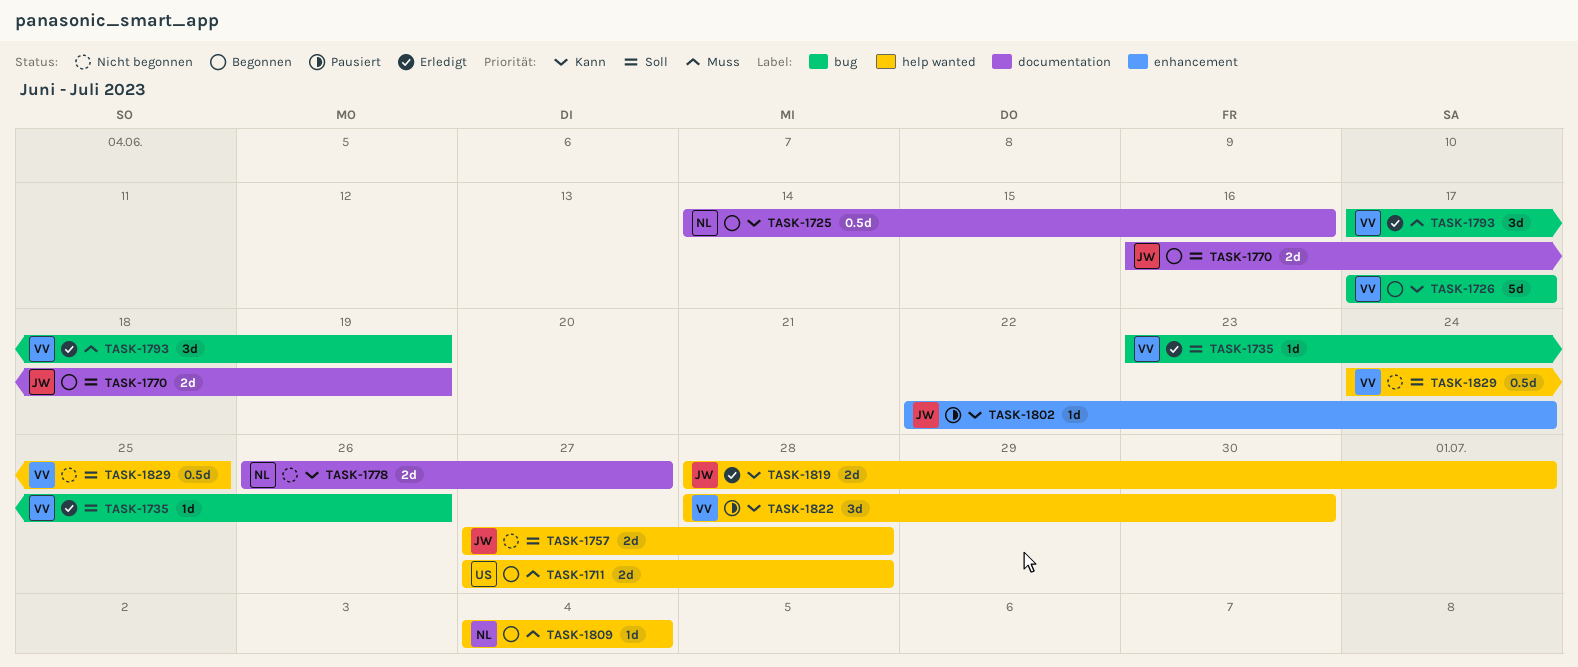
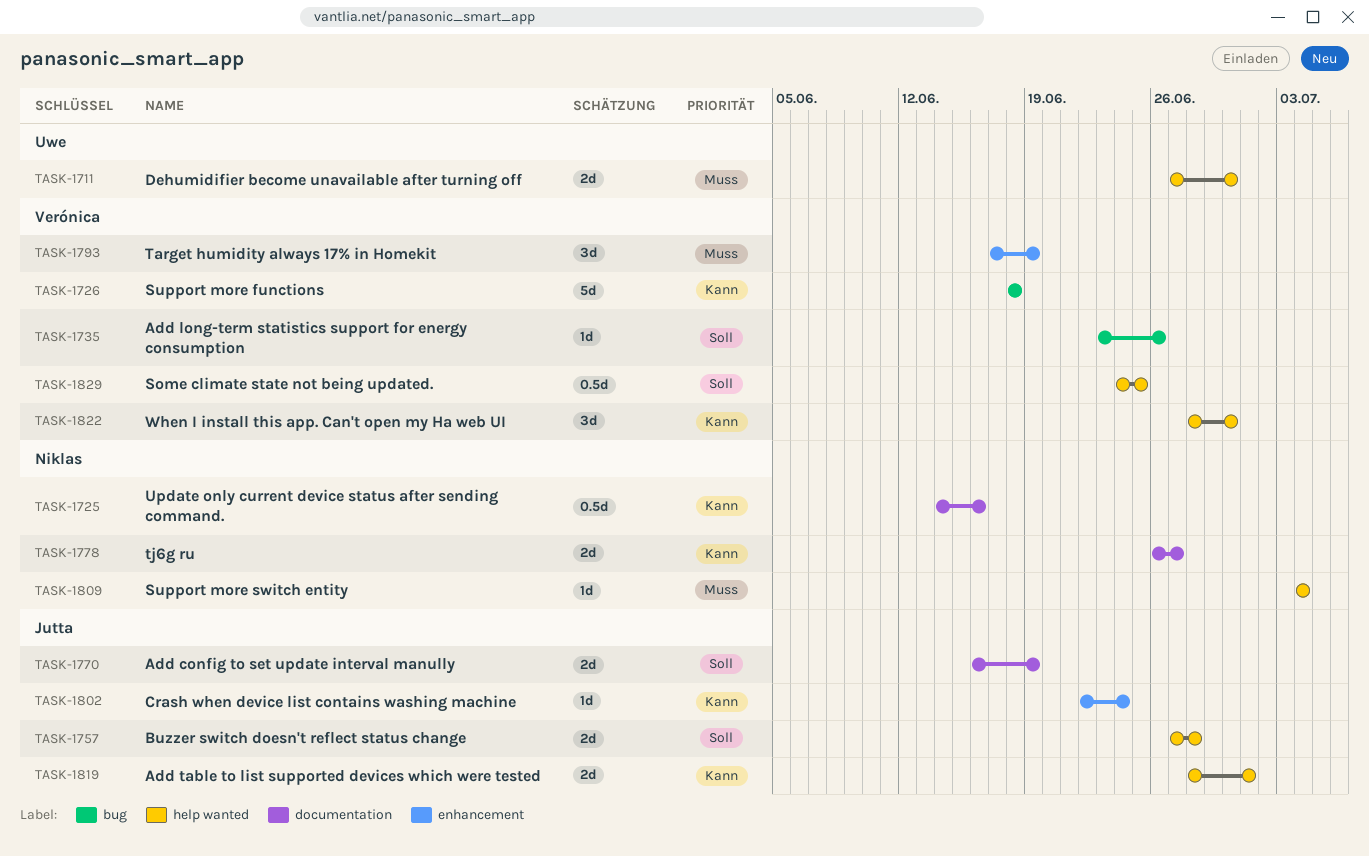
TASK-1711, due: Jun 28 -> Jun 30
TASK-1726, start: Jun 17 -> Jun 18
TASK-1726, due: Jun 17 -> Jun 18
TASK-1793, label: bug -> enhancement

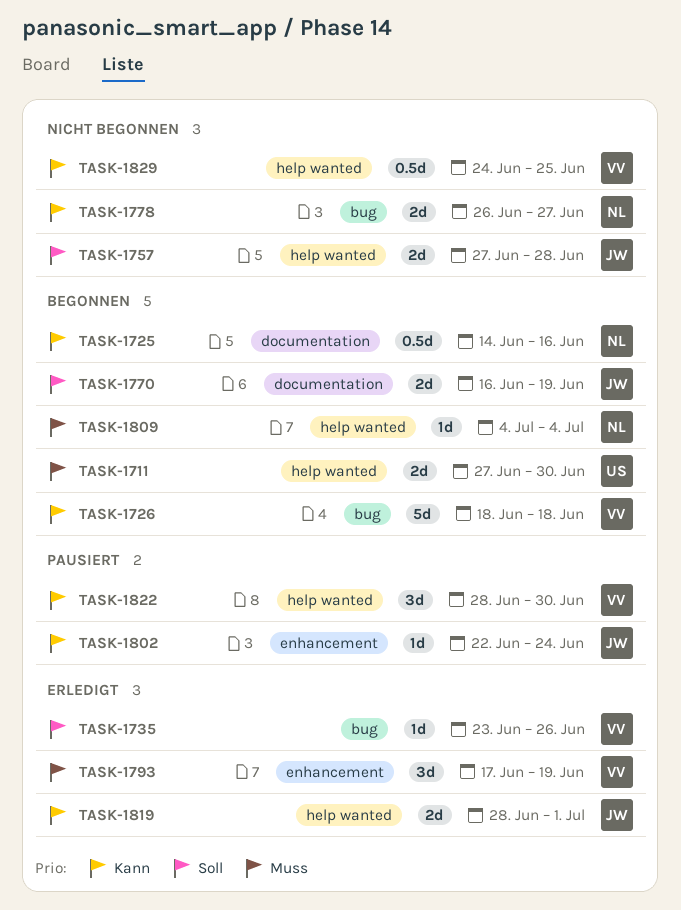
TASK-1778, label: documentation -> bug
TASK-1829, priority: Soll -> Kann

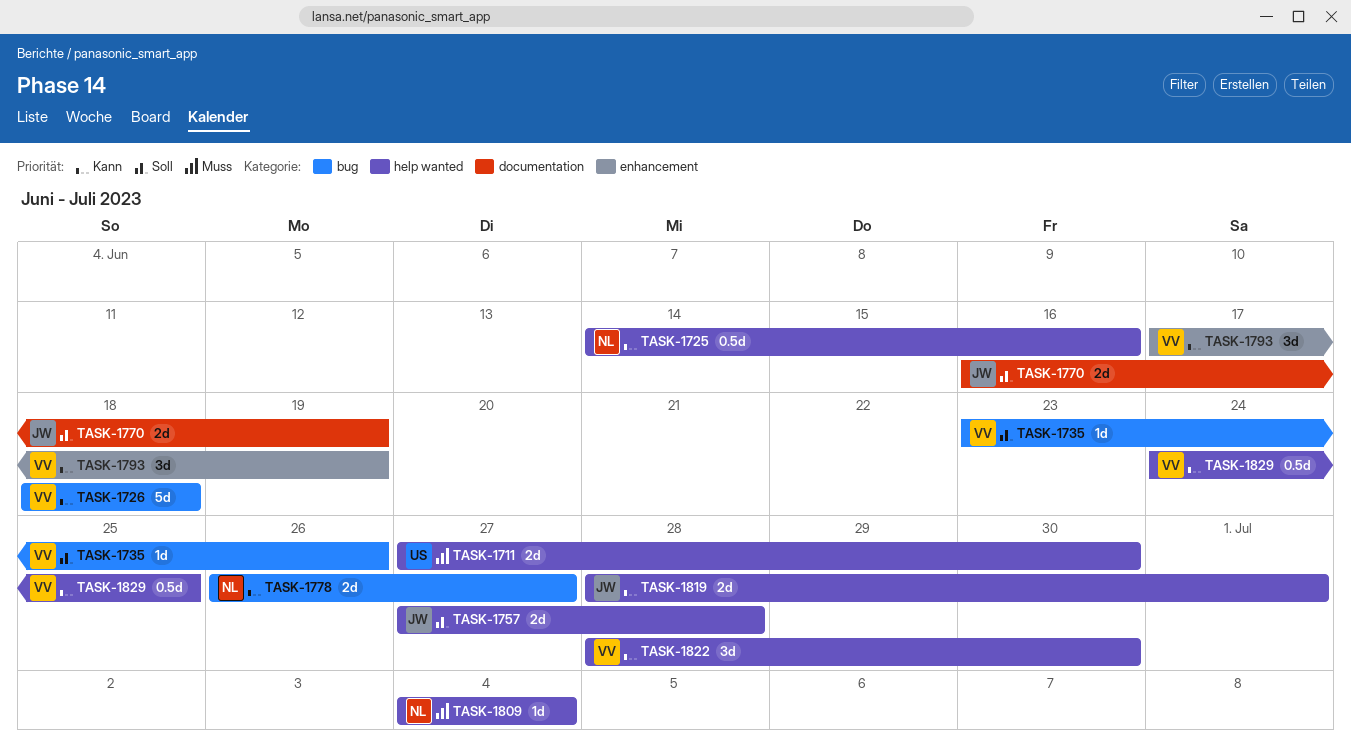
TASK-1725, label: documentation -> help wanted
TASK-1793, priority: Muss -> Kann
TASK-1802: present -> none

